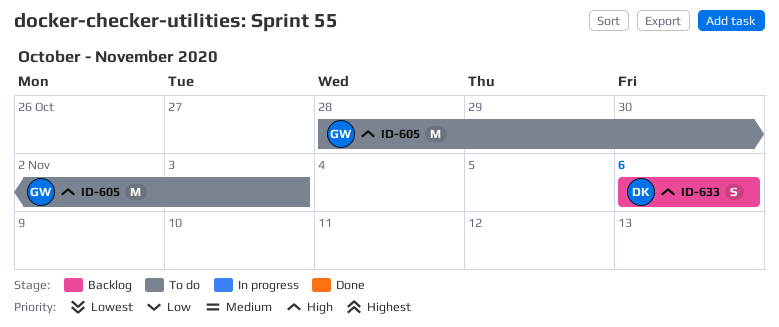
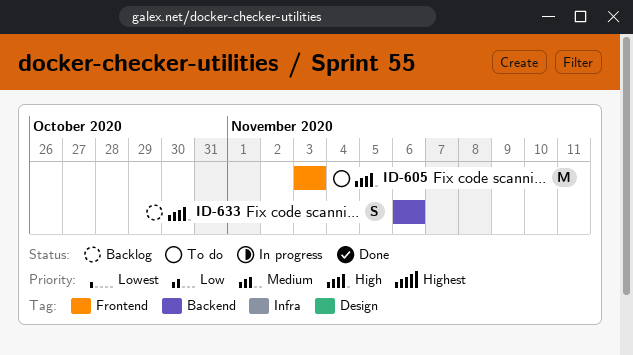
ID-605, start: Oct 28 -> Nov 3

